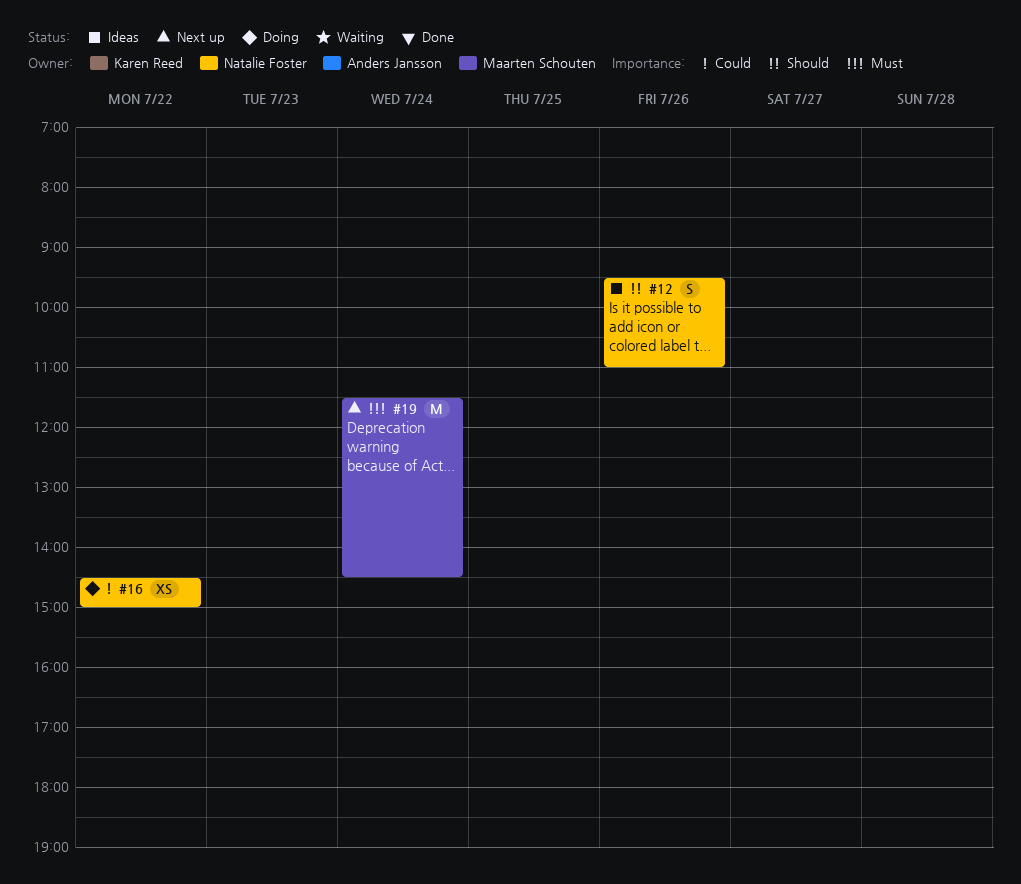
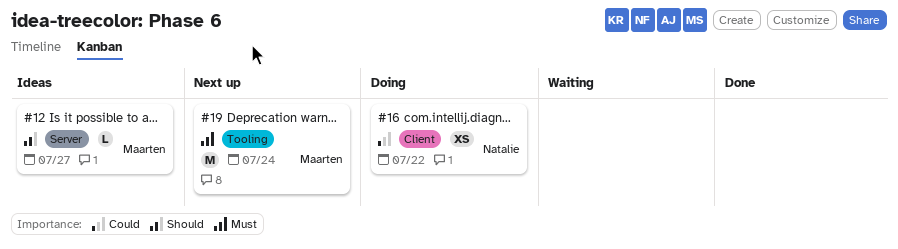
#12, owner: Natalie Foster -> Maarten Schouten
#12, estimate: S -> L
#12, day: Jul 26 -> Jul 27

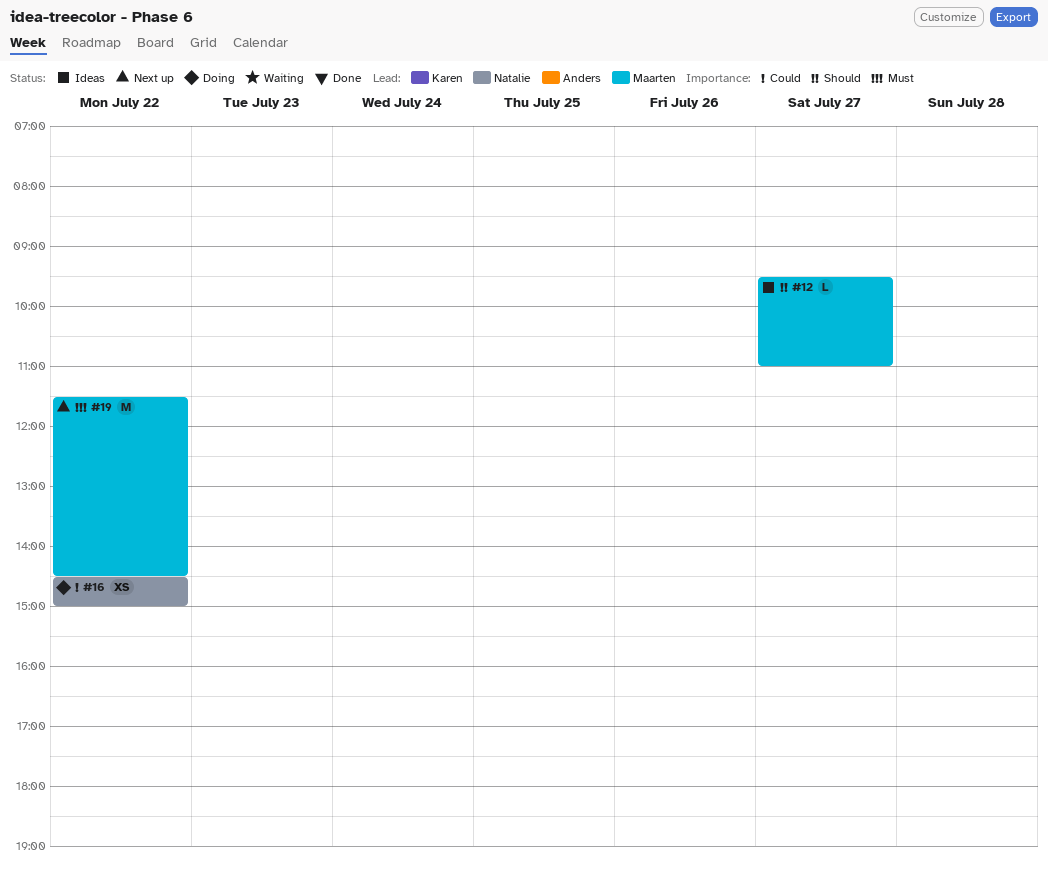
#19, day: Jul 24 -> Jul 22

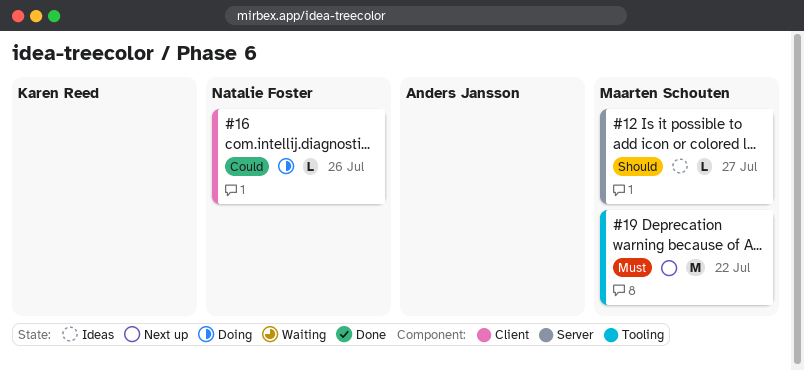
#16, estimate: XS -> L
#16, day: Jul 22 -> Jul 26

